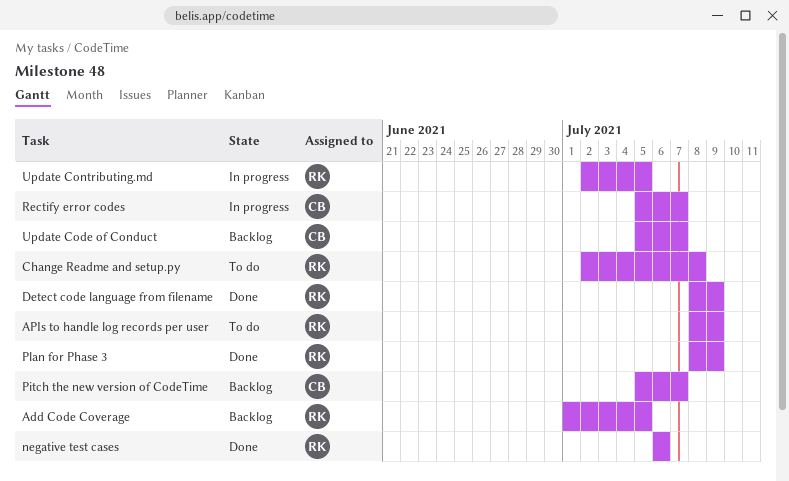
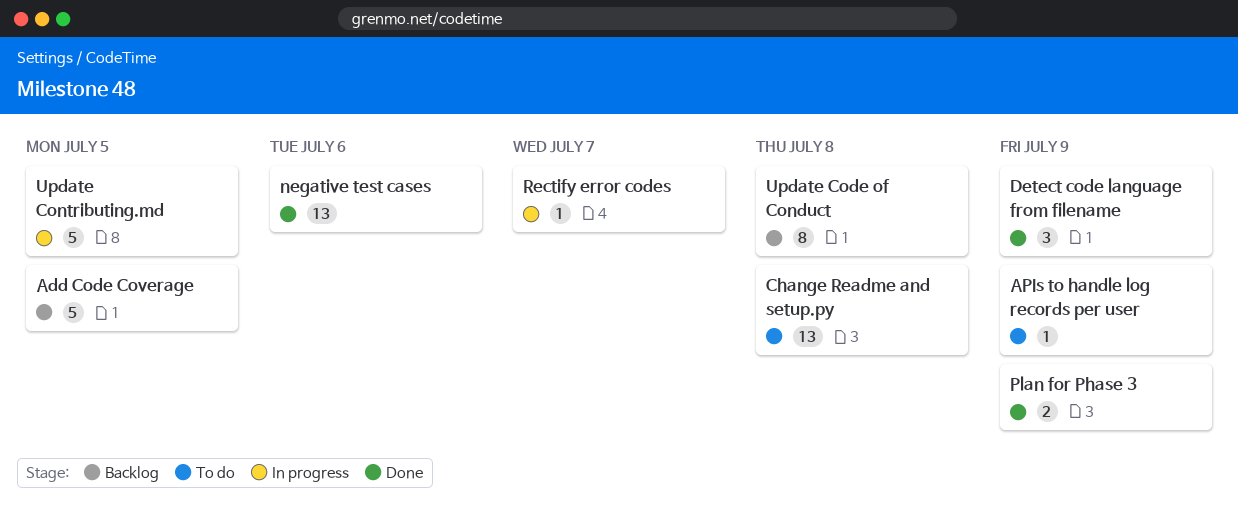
Pitch the new version of CodeTime: present -> none
Update Code of Conduct, due: Jul 7 -> Jul 8

